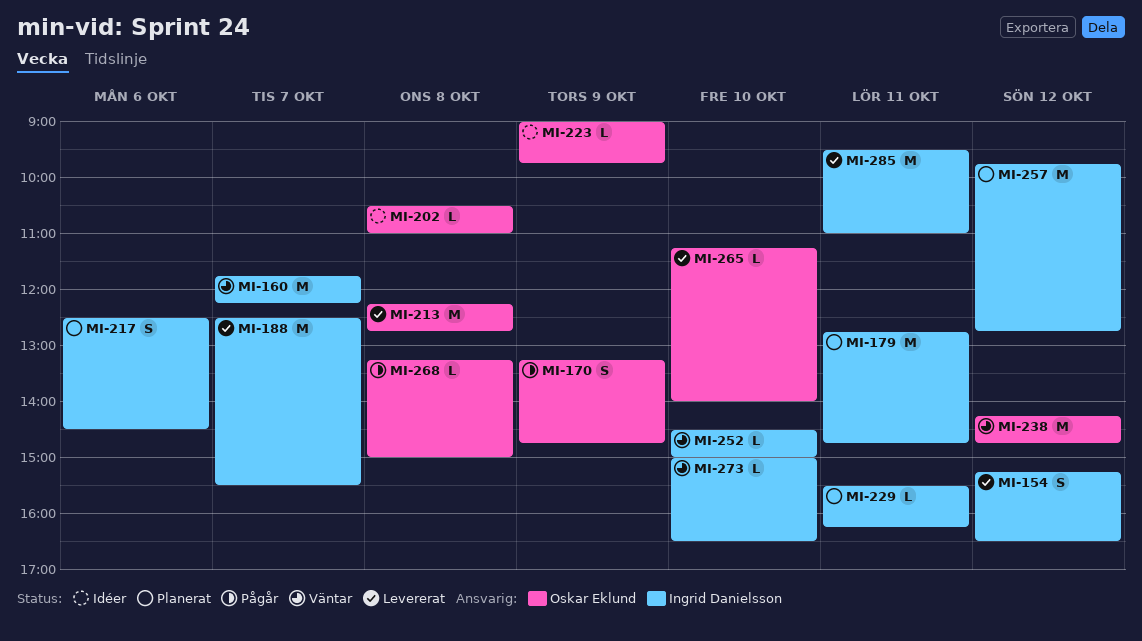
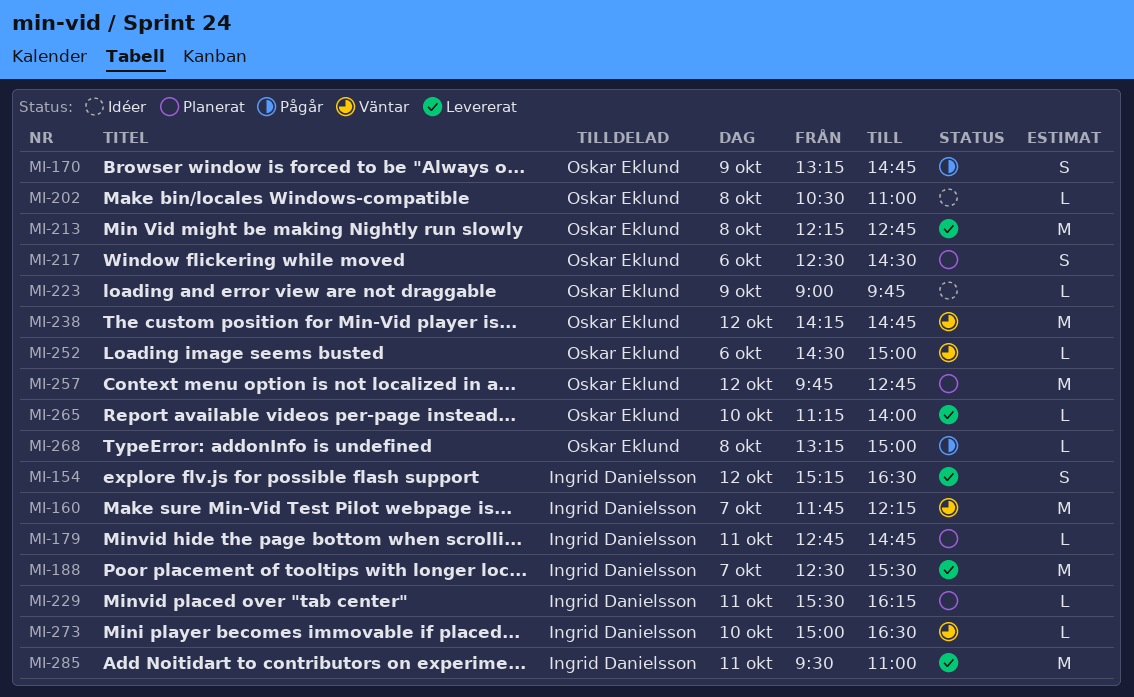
MI-179, estimate: M -> L
MI-217, owner: Ingrid Danielsson -> Oskar Eklund
MI-252, owner: Ingrid Danielsson -> Oskar Eklund
MI-252, day: Oct 10 -> Oct 6
MI-257, owner: Ingrid Danielsson -> Oskar Eklund

